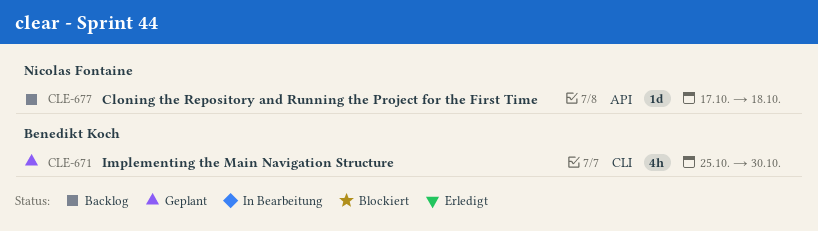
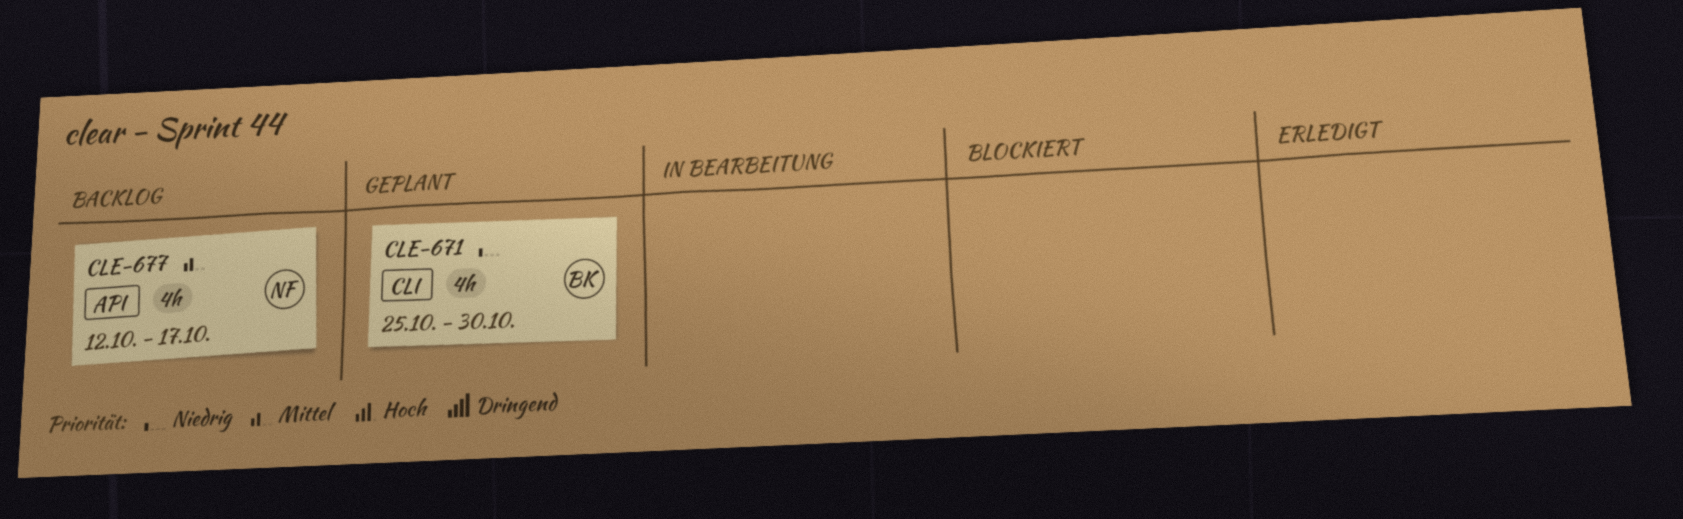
CLE-677, estimate: 1d -> 4h
CLE-677, start: Oct 17 -> Oct 12
CLE-677, due: Oct 18 -> Oct 17

